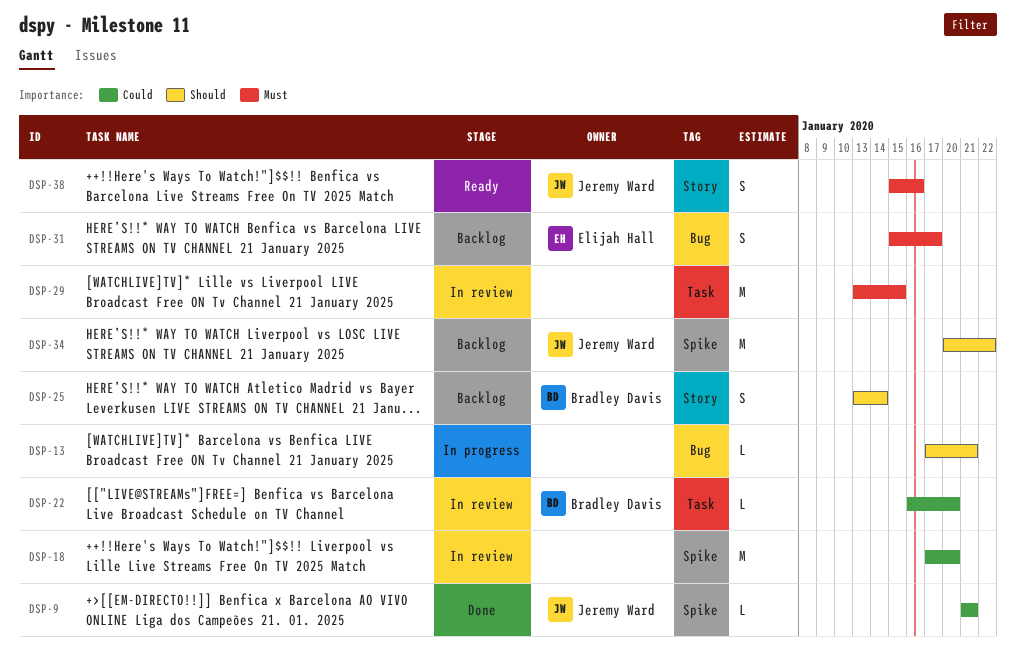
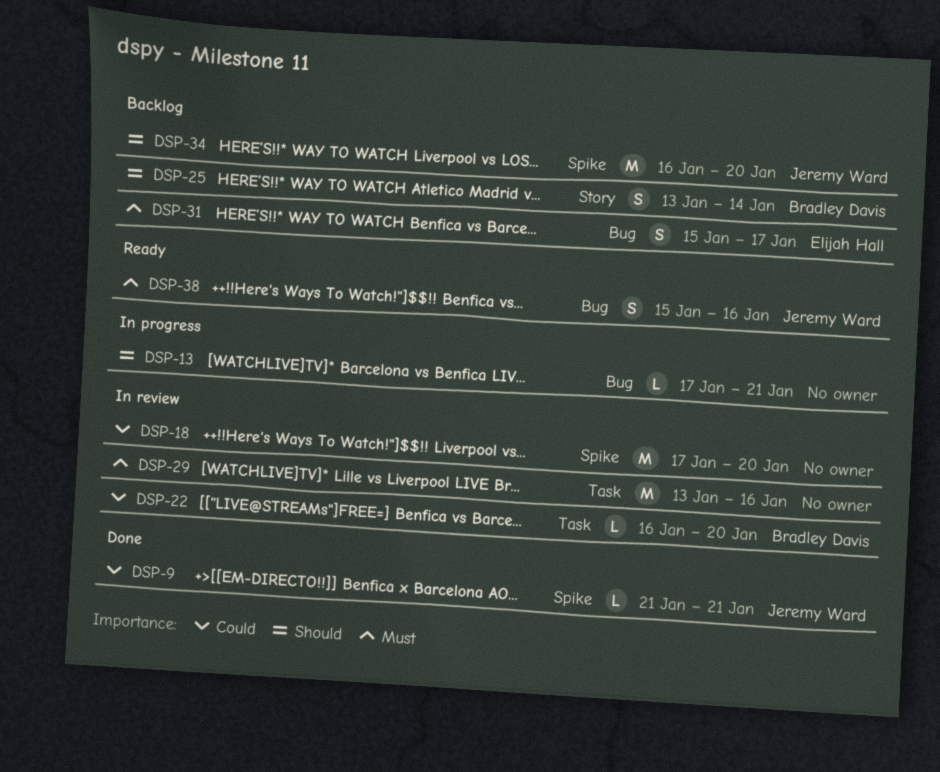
DSP-29, due: Jan 15 -> Jan 16
DSP-34, start: Jan 20 -> Jan 16
DSP-34, due: Jan 22 -> Jan 20
DSP-38, label: Story -> Bug

